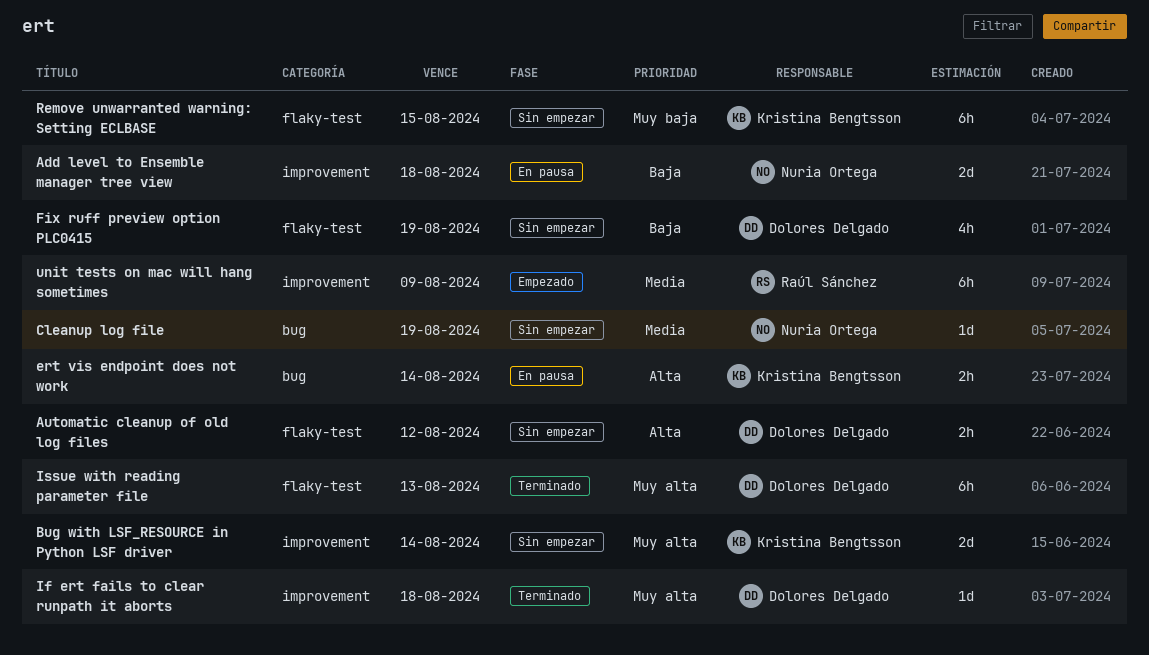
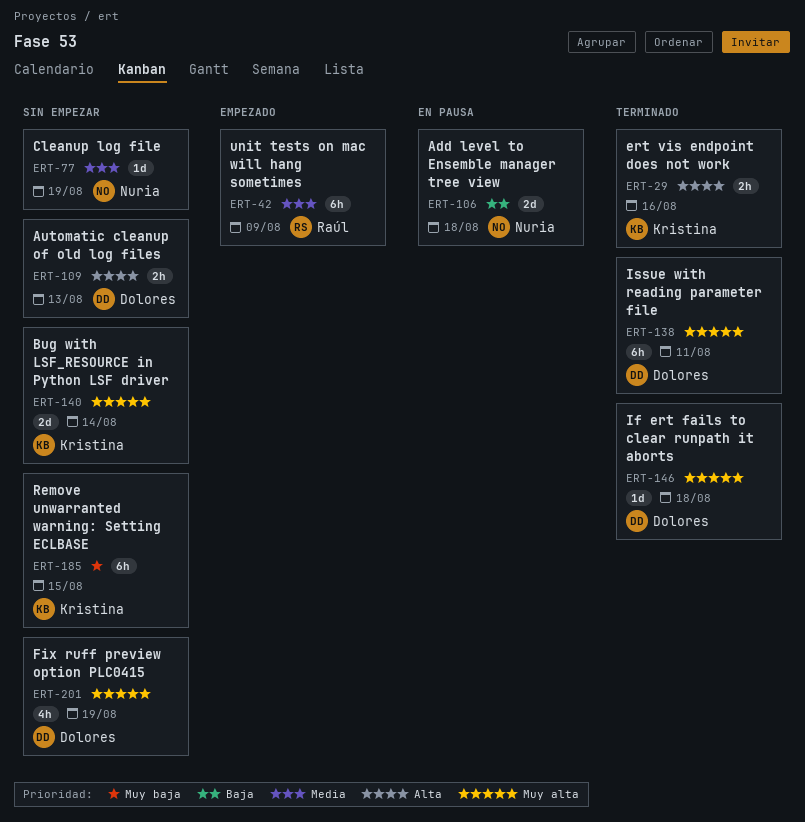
Automatic cleanup of old log files, due: Aug 12 -> Aug 13
ert vis endpoint does not work, status: En pausa -> Terminado
ert vis endpoint does not work, due: Aug 14 -> Aug 16
Fix ruff preview option PLC0415, priority: Baja -> Muy alta
Issue with reading parameter file, due: Aug 13 -> Aug 11

